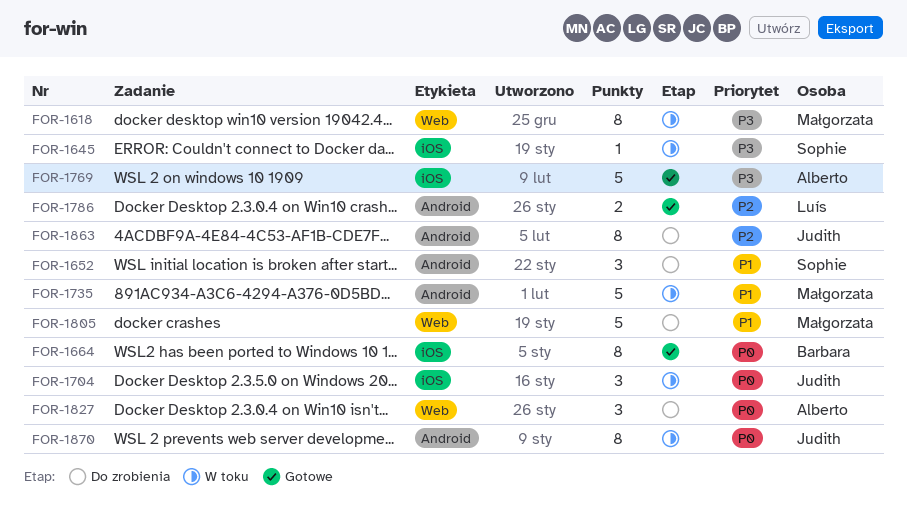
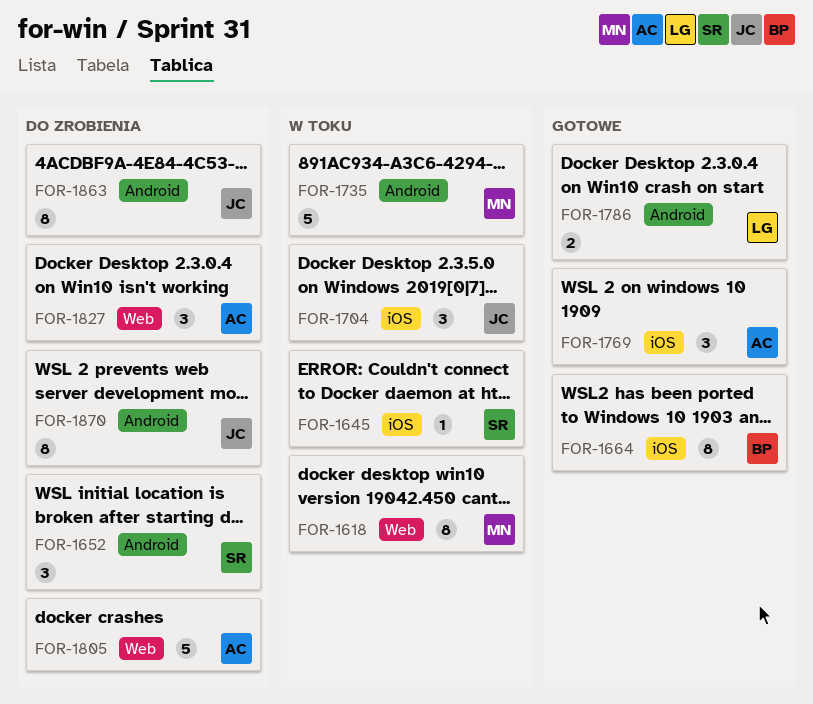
FOR-1769, estimate: 5 -> 3
FOR-1805, owner: Małgorzata -> Alberto
FOR-1870, status: W toku -> Do zrobienia

